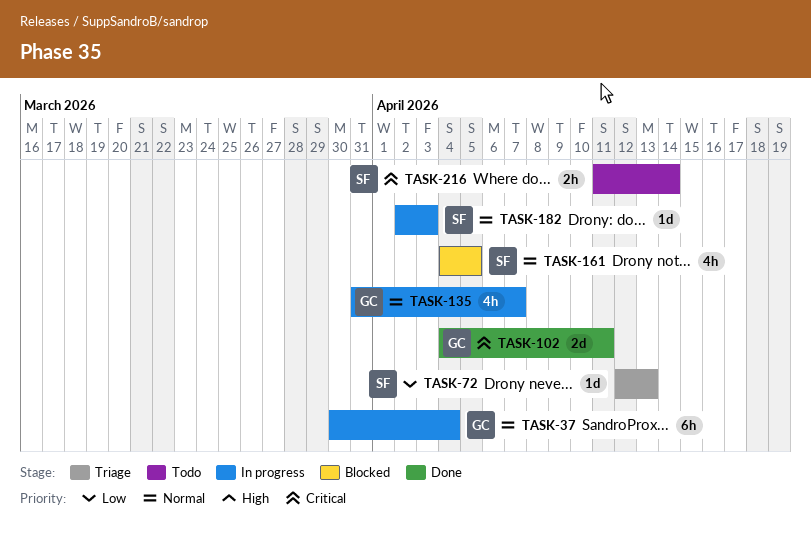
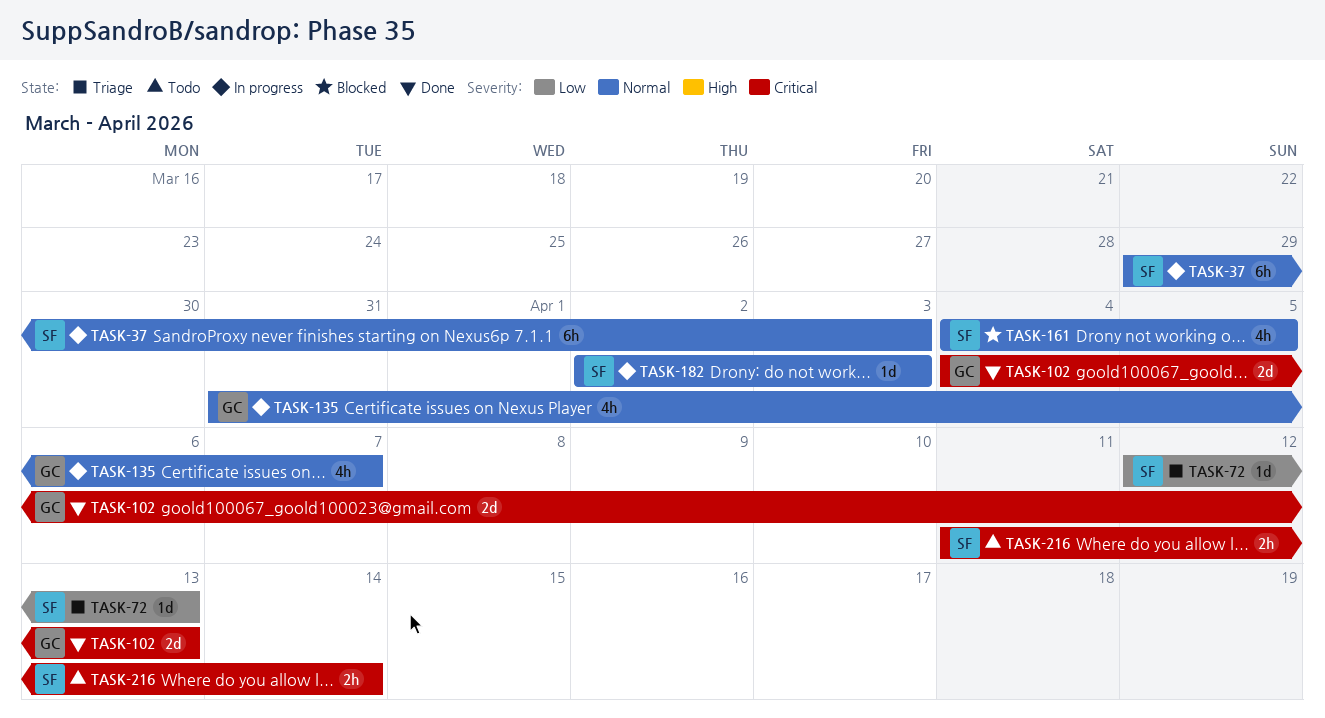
TASK-37, owner: GC -> SF
TASK-37, start: Mar 30 -> Mar 29
TASK-37, due: Apr 4 -> Apr 3
TASK-102, due: Apr 11 -> Apr 13

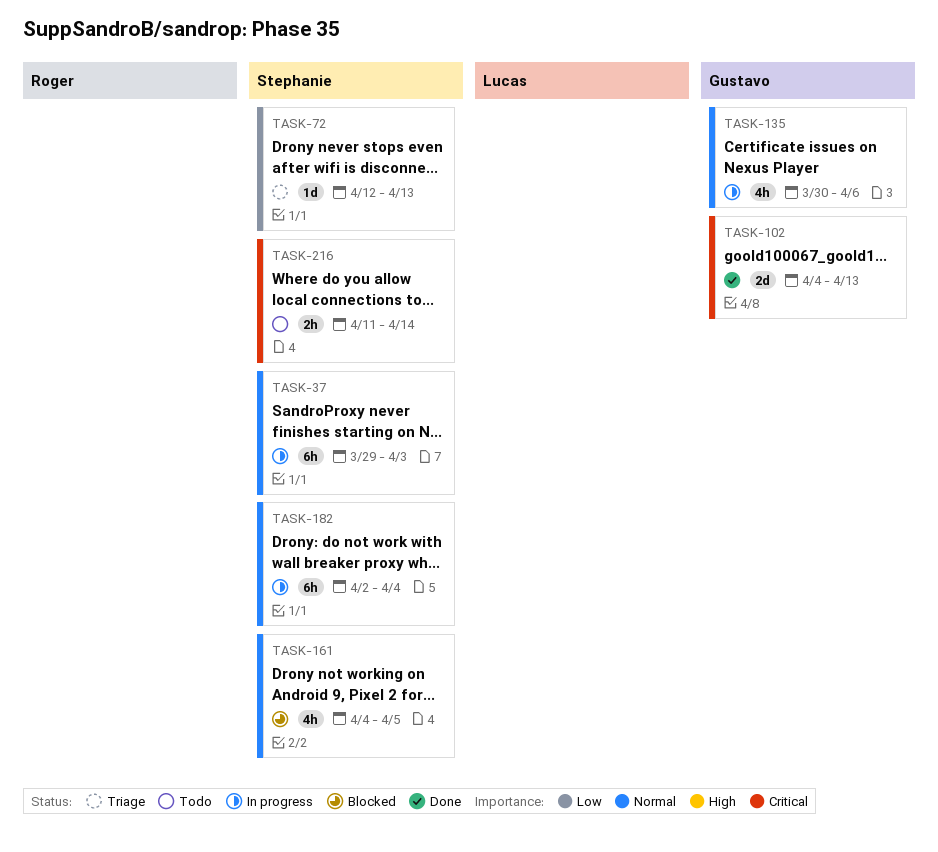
TASK-135, start: Mar 31 -> Mar 30
TASK-135, due: Apr 7 -> Apr 6
TASK-182, estimate: 1d -> 6h
TASK-182, due: Apr 3 -> Apr 4

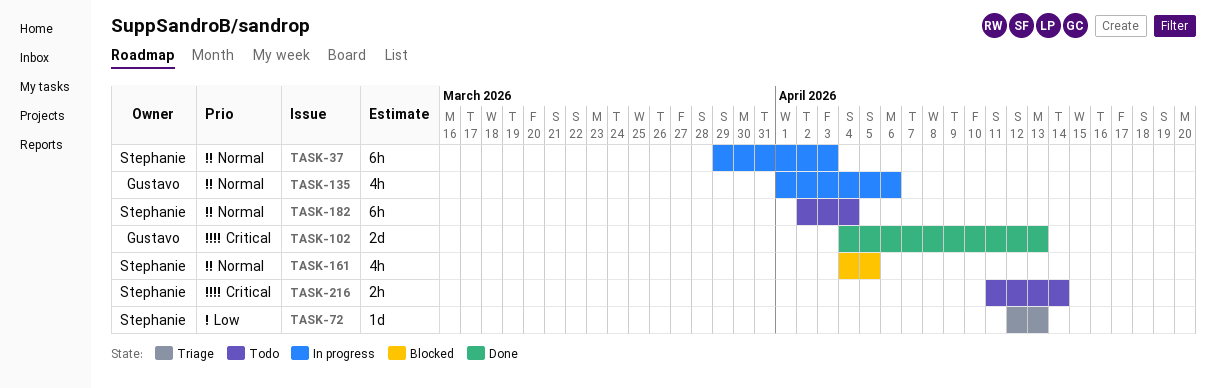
TASK-135, start: Mar 30 -> Apr 1
TASK-182, status: In progress -> Todo

